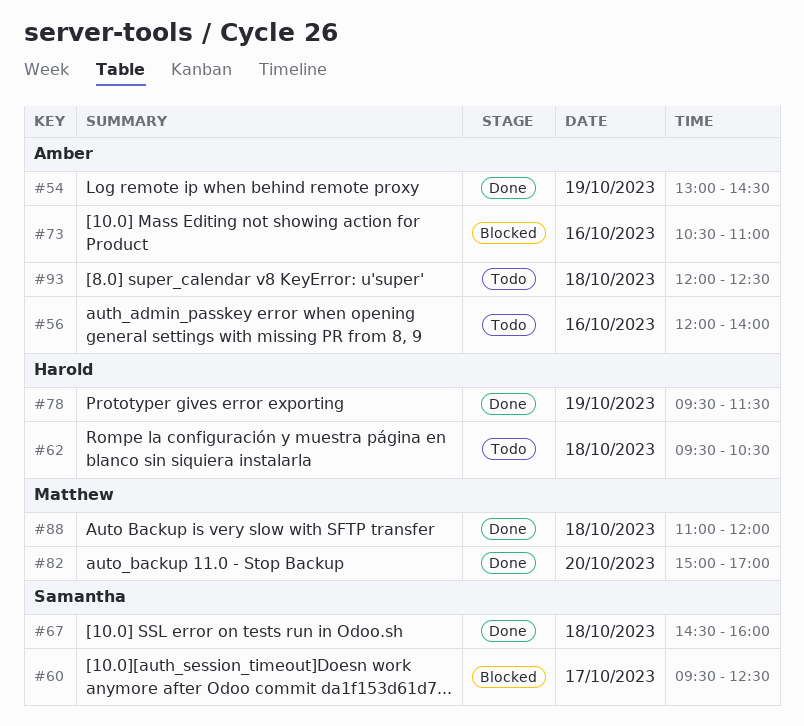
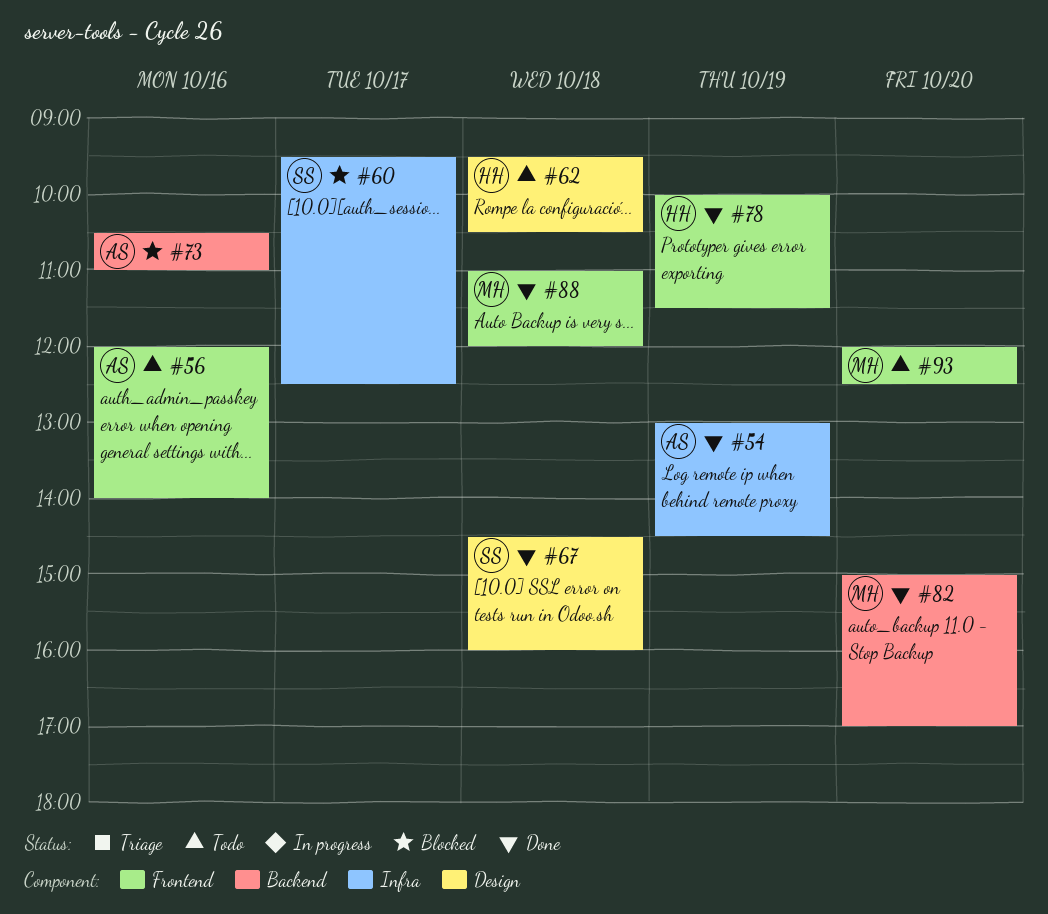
#78, begins: 09:30 -> 10:00
#93, owner: Amber -> Matthew
#93, day: Oct 18 -> Oct 20

